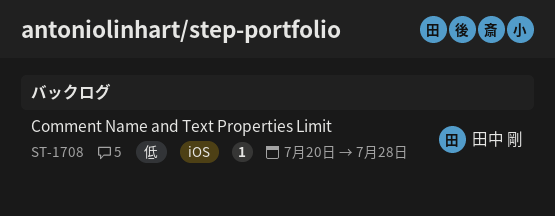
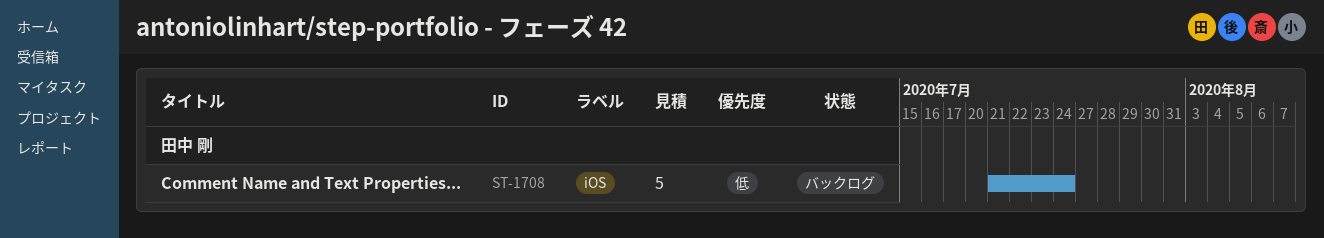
ST-1708, estimate: 1 -> 5
ST-1708, start: Jul 20 -> Jul 21
ST-1708, due: Jul 28 -> Jul 24

